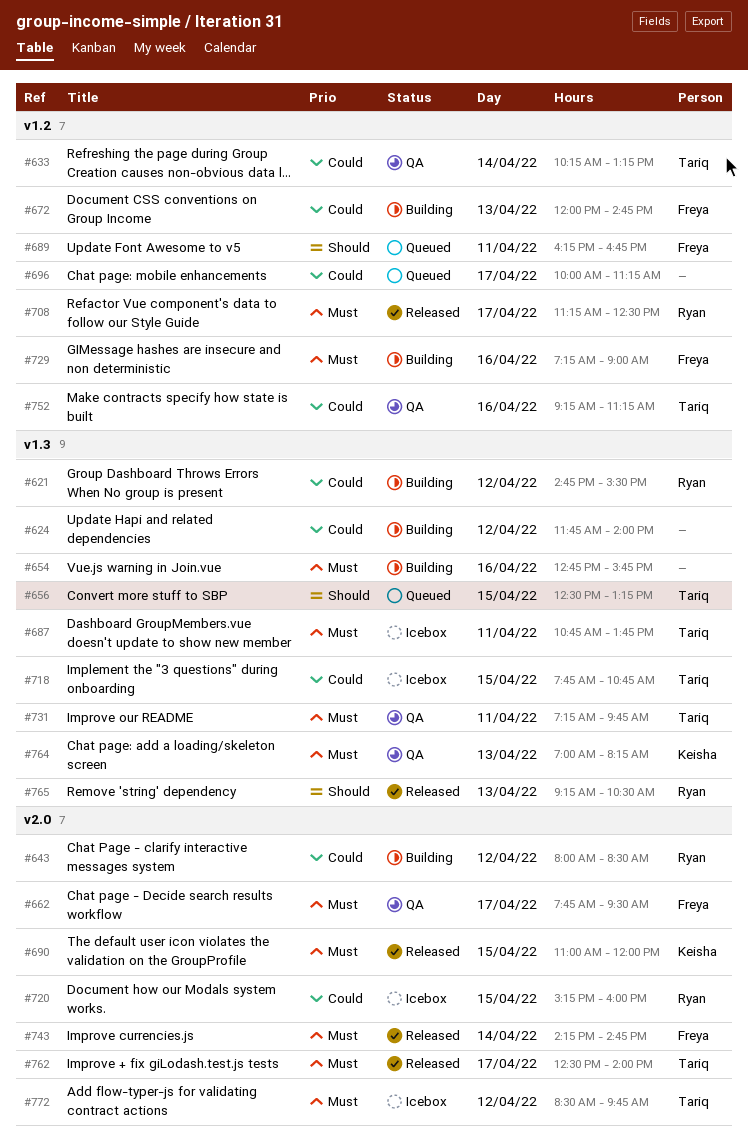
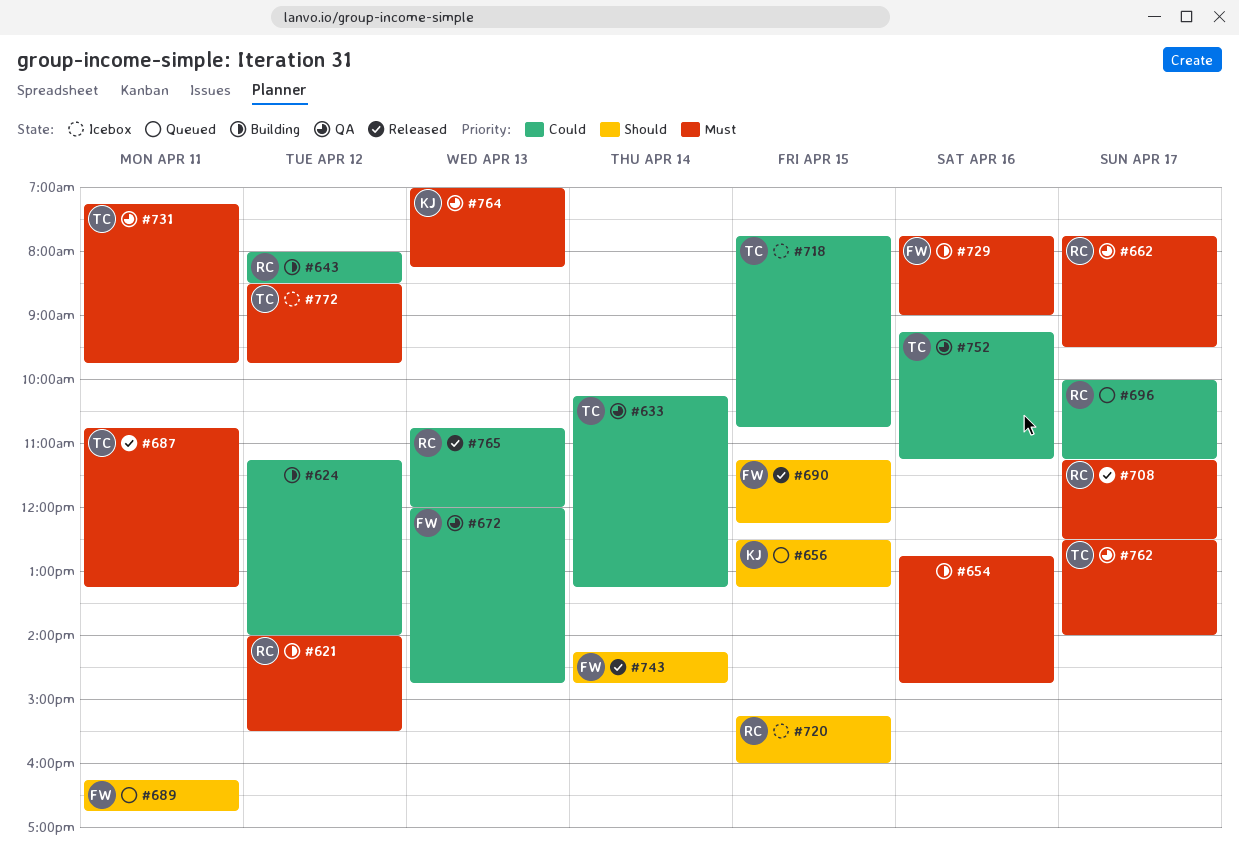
#621, priority: Could -> Must
#621, begins: 14:45 -> 14:00
#624, begins: 11:45 -> 11:15
#654, ends: 15:45 -> 14:45
#656, owner: Tariq -> Keisha
#662, owner: Freya -> Ryan
#672, status: Building -> QA
#687, status: Icebox -> Released
#687, ends: 13:45 -> 13:15
#690, owner: Keisha -> Freya
#690, priority: Must -> Should
#690, begins: 11:00 -> 11:15
#690, ends: 12:00 -> 12:15
#696, owner: none -> Ryan
#720, priority: Could -> Should
#729, begins: 07:15 -> 07:45
#743, priority: Must -> Should
#762, status: Released -> QA
#765, priority: Should -> Could
#765, begins: 09:15 -> 10:45
#765, ends: 10:30 -> 12:00

